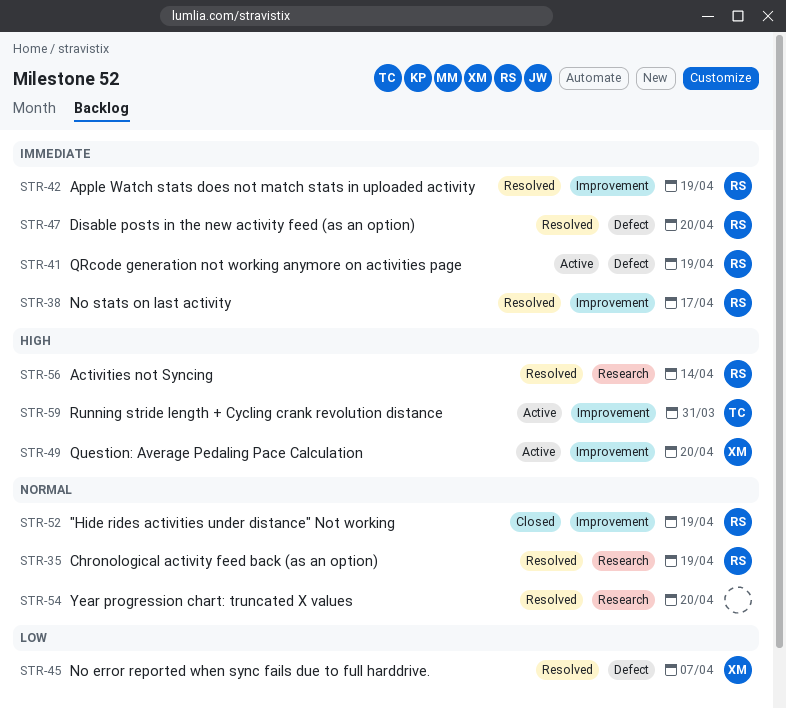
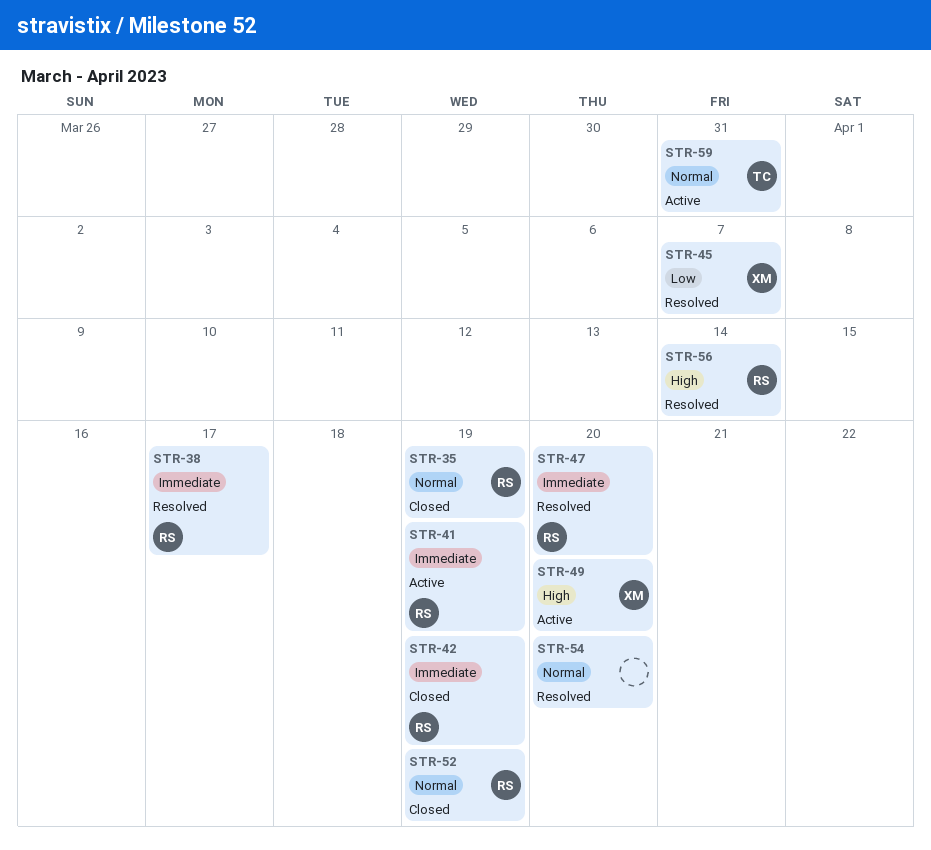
STR-35, status: Resolved -> Closed
STR-42, status: Resolved -> Closed
STR-59, priority: High -> Normal

